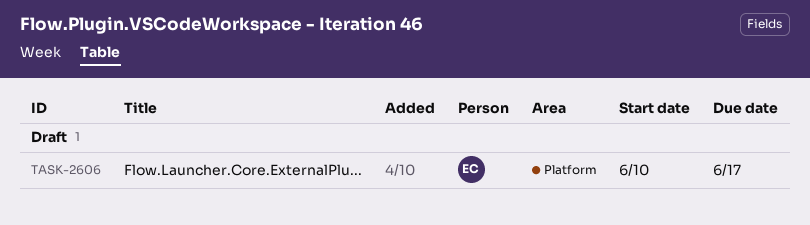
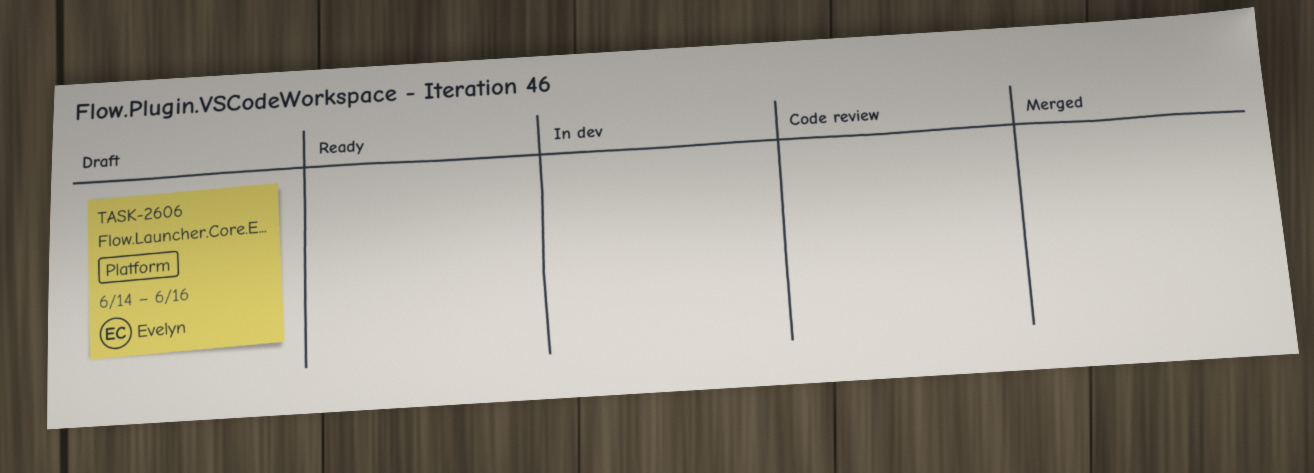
TASK-2606, start: Jun 10 -> Jun 14
TASK-2606, due: Jun 17 -> Jun 16

